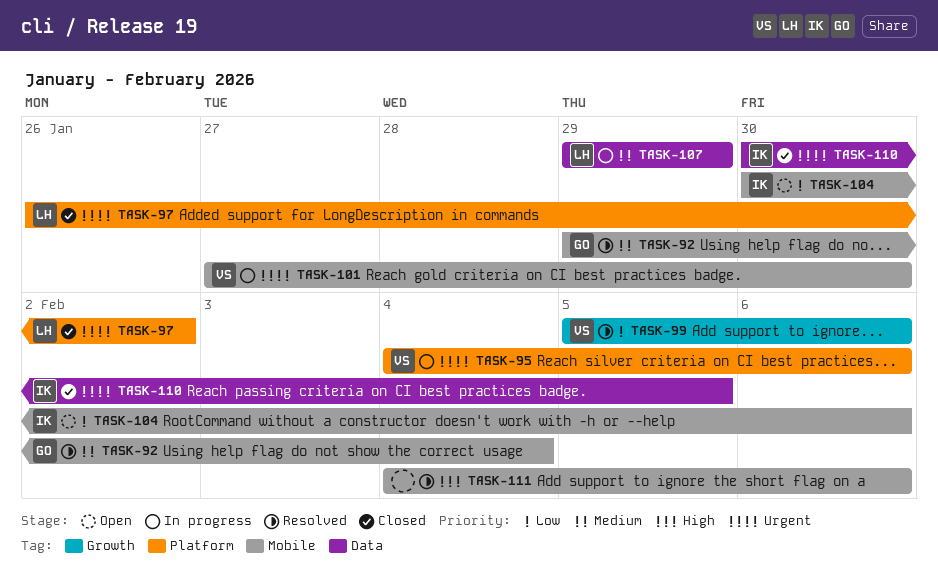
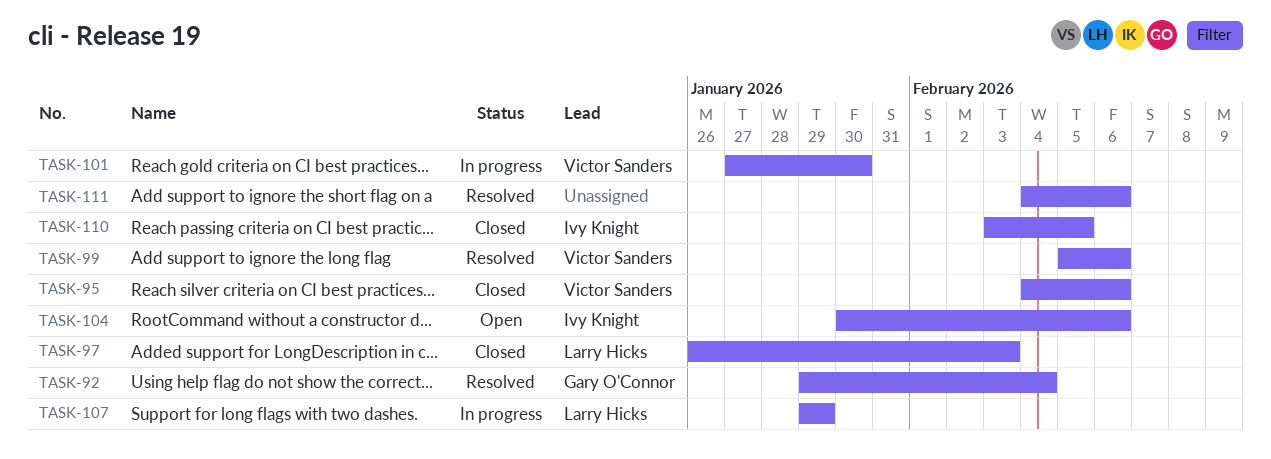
TASK-95, status: In progress -> Closed
TASK-97, due: Feb 2 -> Feb 3
TASK-110, start: Jan 30 -> Feb 3

